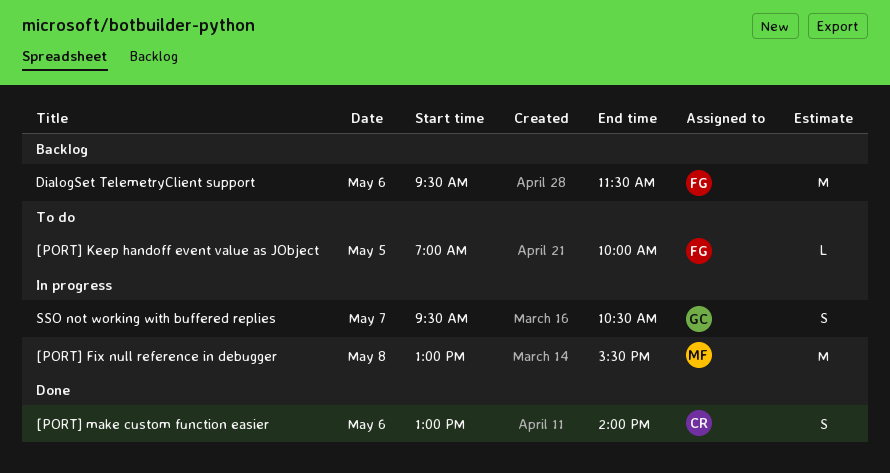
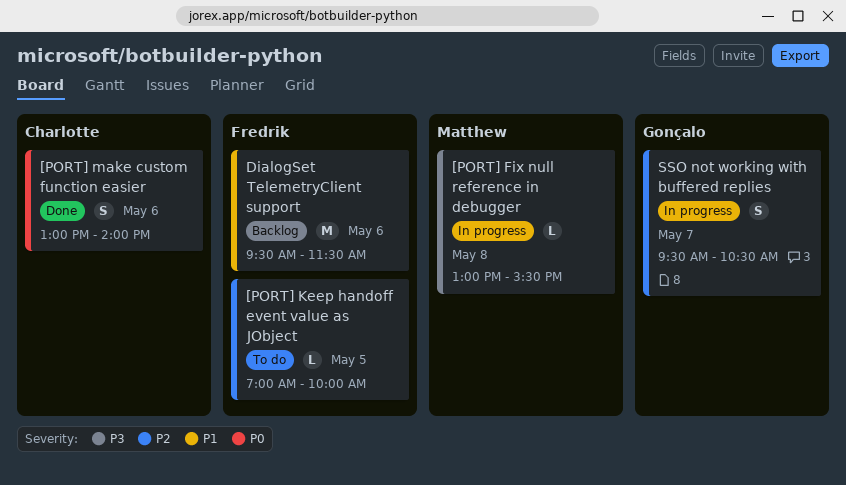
[PORT] Fix null reference in debugger, estimate: M -> L

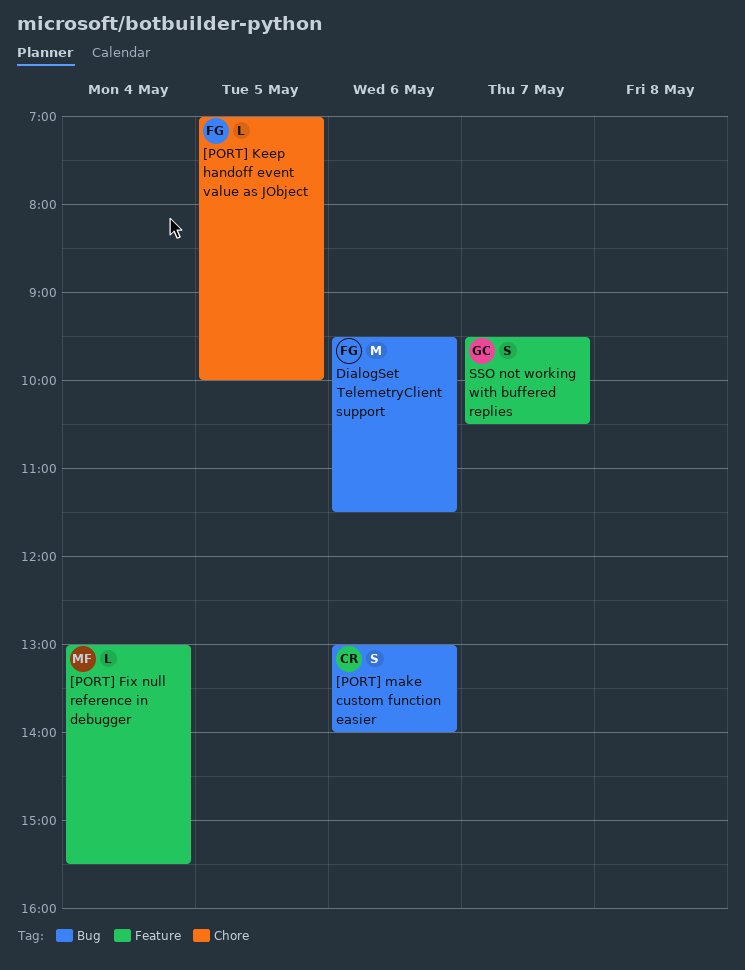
[PORT] Fix null reference in debugger, day: May 8 -> May 4

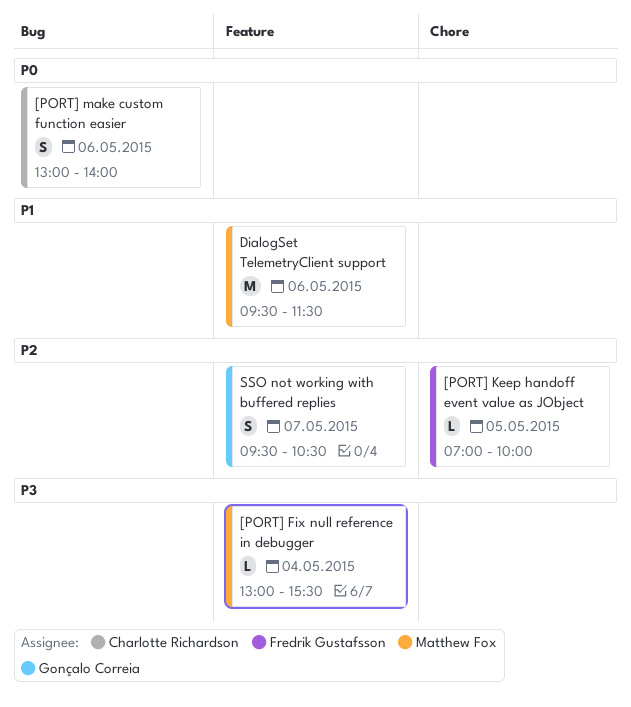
DialogSet TelemetryClient support, owner: Fredrik Gustafsson -> Matthew Fox
DialogSet TelemetryClient support, label: Bug -> Feature

